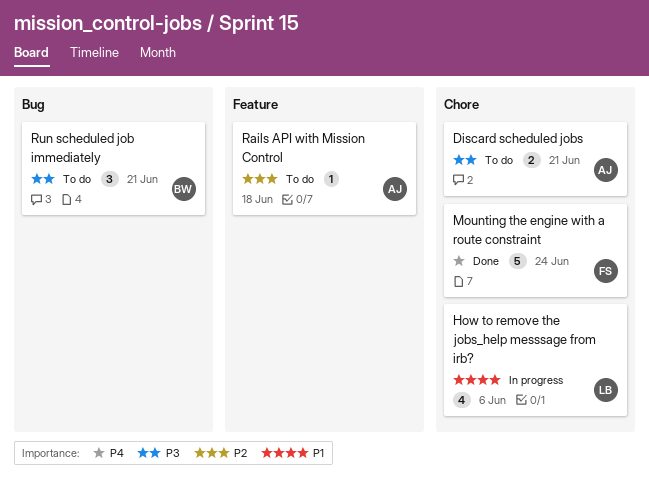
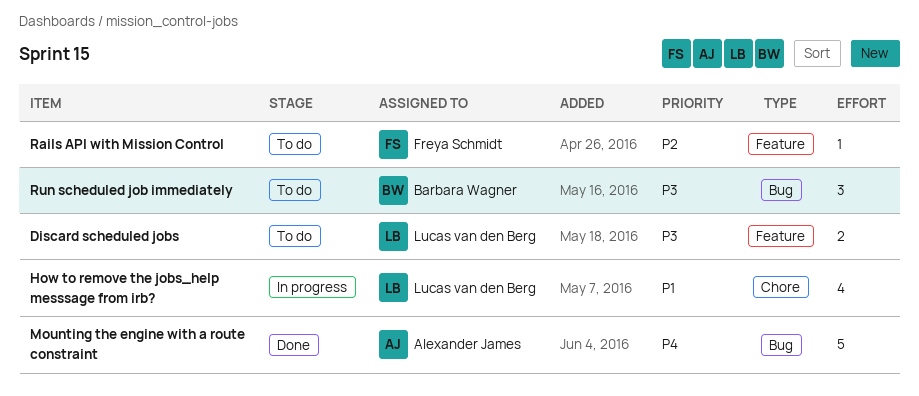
Discard scheduled jobs, owner: Alexander James -> Lucas van den Berg
Discard scheduled jobs, label: Chore -> Feature
Mounting the engine with a route constraint, owner: Freya Schmidt -> Alexander James
Mounting the engine with a route constraint, label: Chore -> Bug
Rails API with Mission Control, owner: Alexander James -> Freya Schmidt

